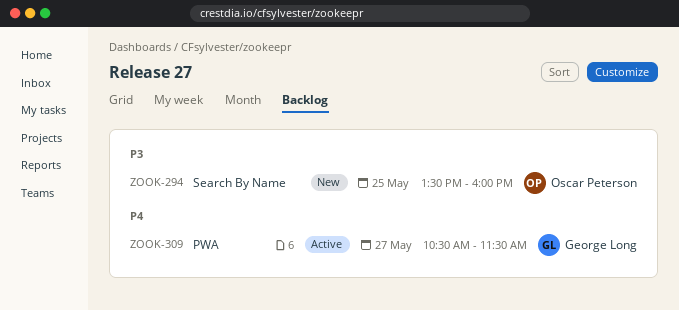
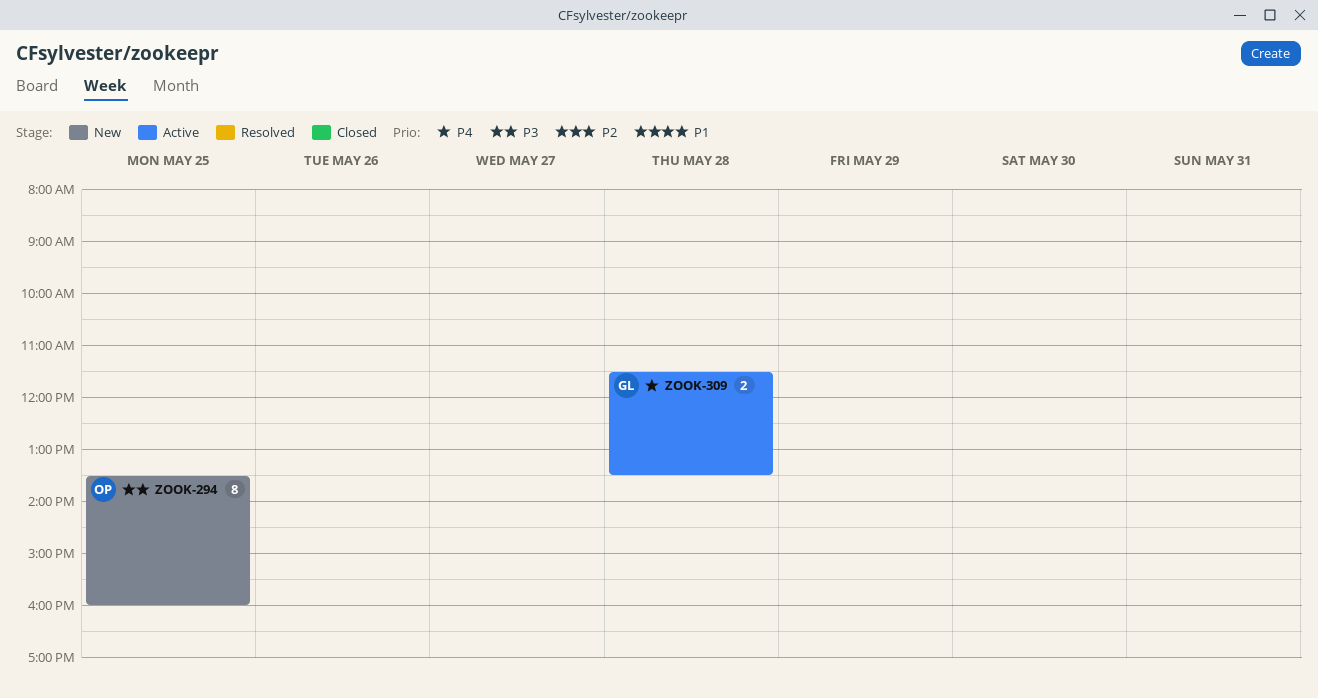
ZOOK-309, day: May 27 -> May 28
ZOOK-309, begins: 10:30 -> 11:30
ZOOK-309, ends: 11:30 -> 13:30

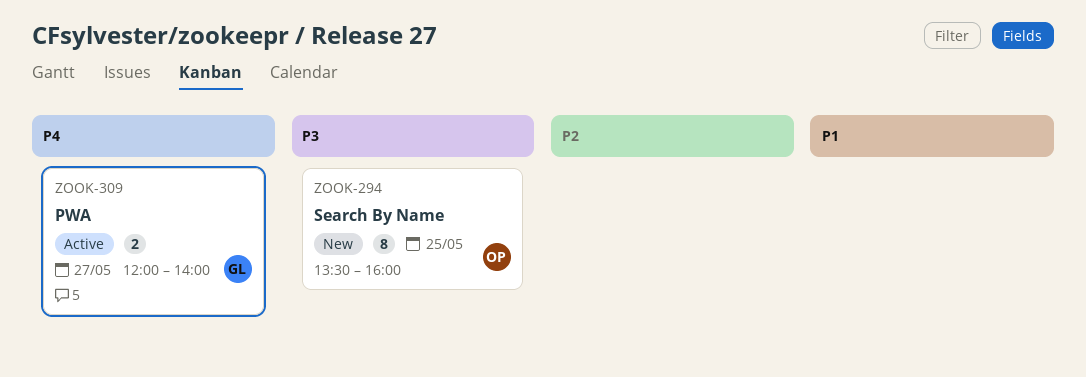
ZOOK-309, day: May 28 -> May 27
ZOOK-309, begins: 11:30 -> 12:00
ZOOK-309, ends: 13:30 -> 14:00

